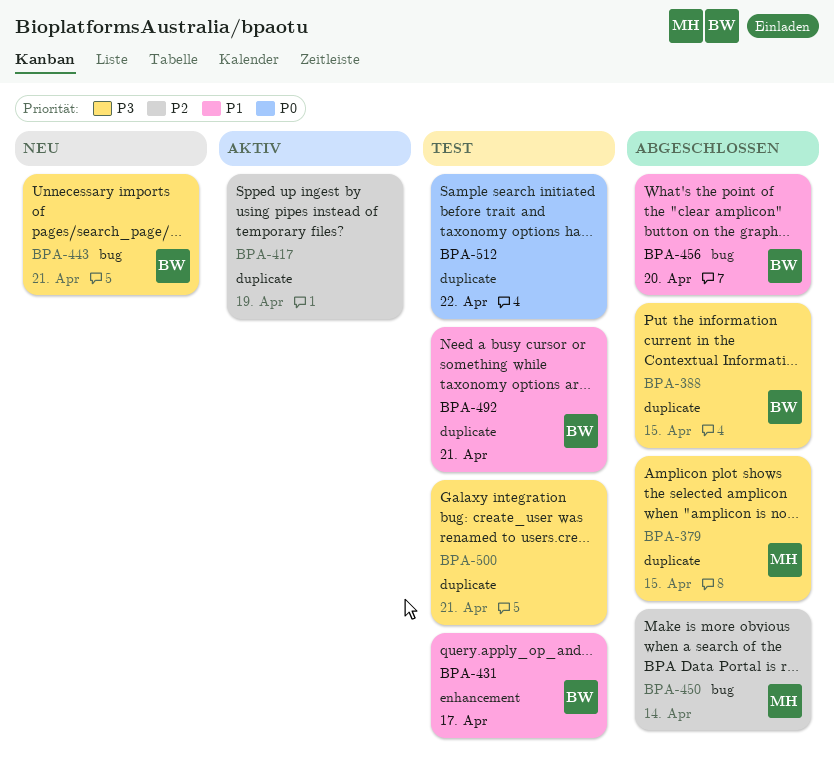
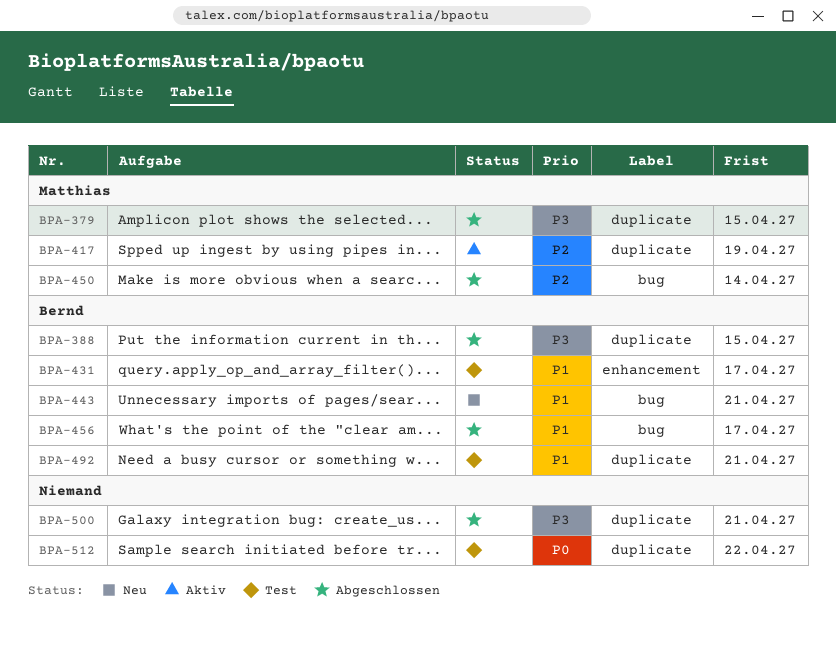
BPA-417, owner: none -> Matthias
BPA-443, priority: P3 -> P1
BPA-456, due: Apr 20 -> Apr 17
BPA-500, status: Test -> Abgeschlossen

